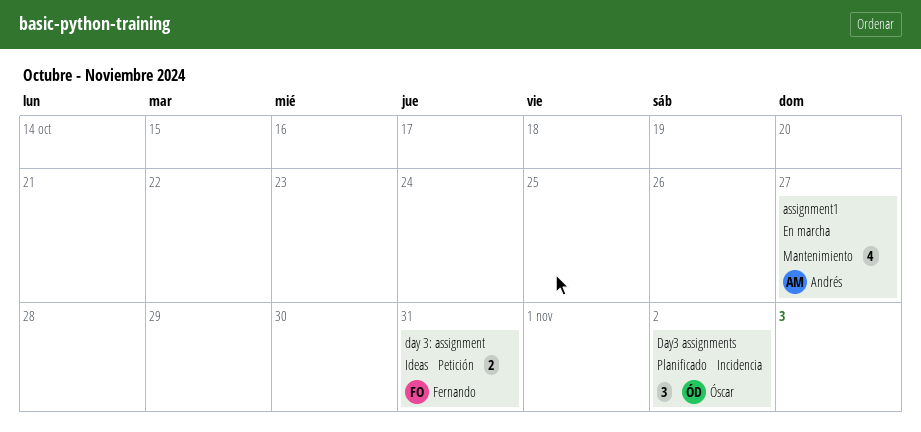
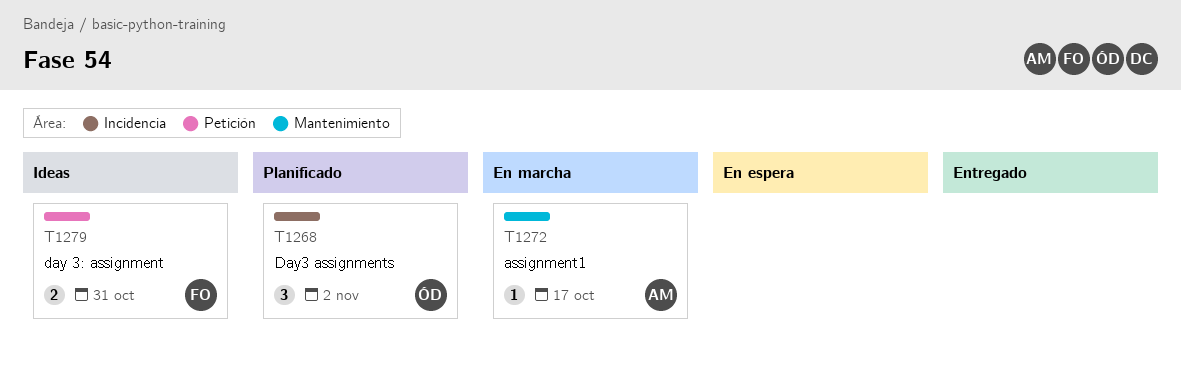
assignment1, estimate: 4 -> 1
assignment1, due: Oct 27 -> Oct 17

